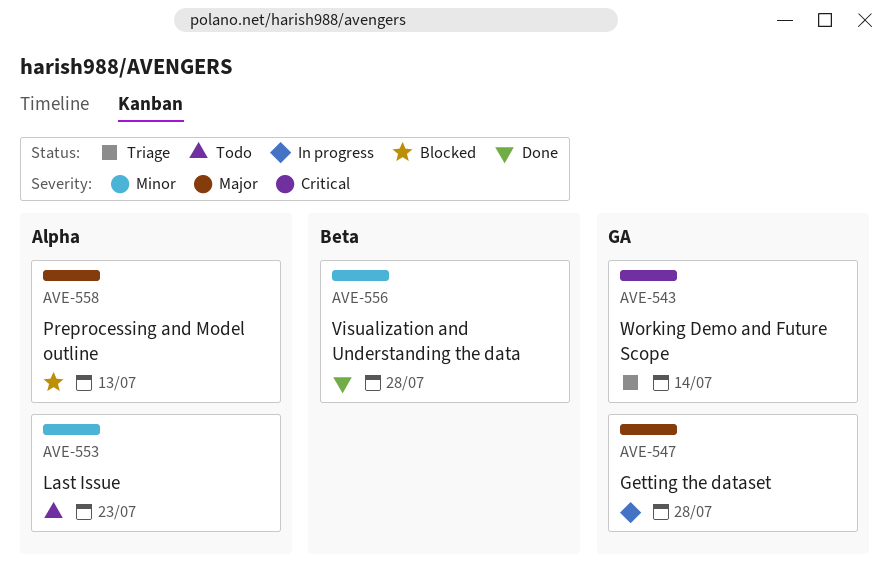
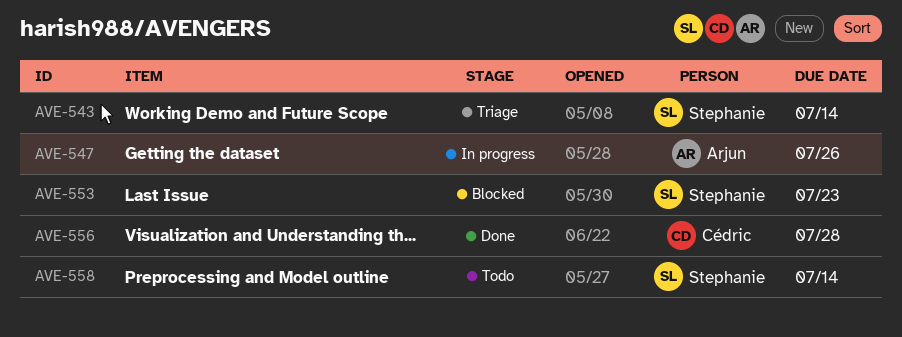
AVE-547, due: Jul 28 -> Jul 26
AVE-553, status: Todo -> Blocked
AVE-558, status: Blocked -> Todo
AVE-558, due: Jul 13 -> Jul 14

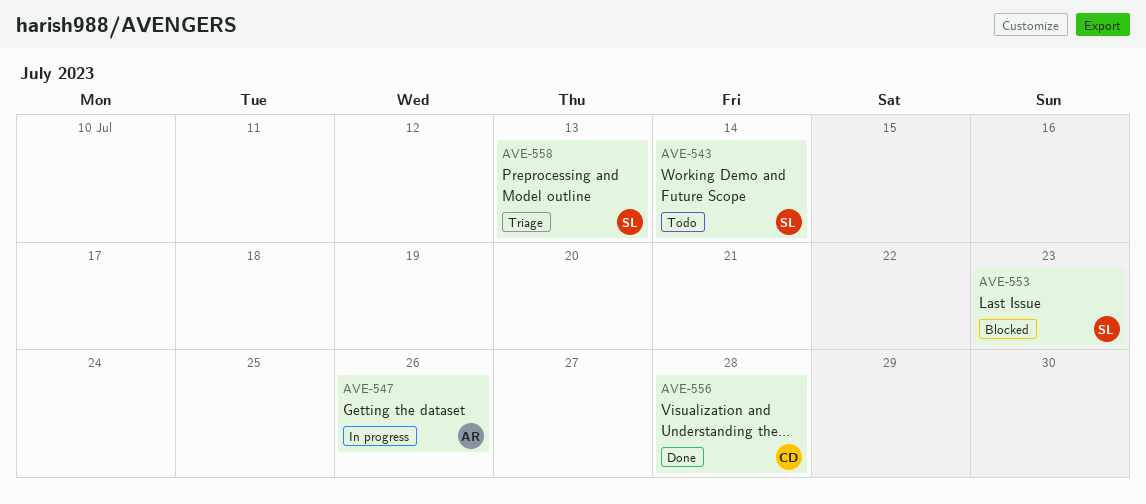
AVE-543, status: Triage -> Todo
AVE-558, status: Todo -> Triage
AVE-558, due: Jul 14 -> Jul 13

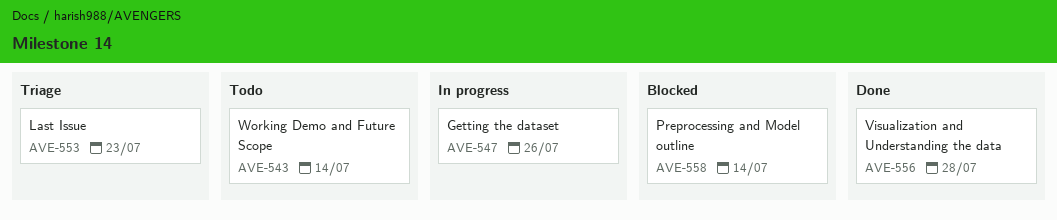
AVE-553, status: Blocked -> Triage
AVE-558, status: Triage -> Blocked
AVE-558, due: Jul 13 -> Jul 14

